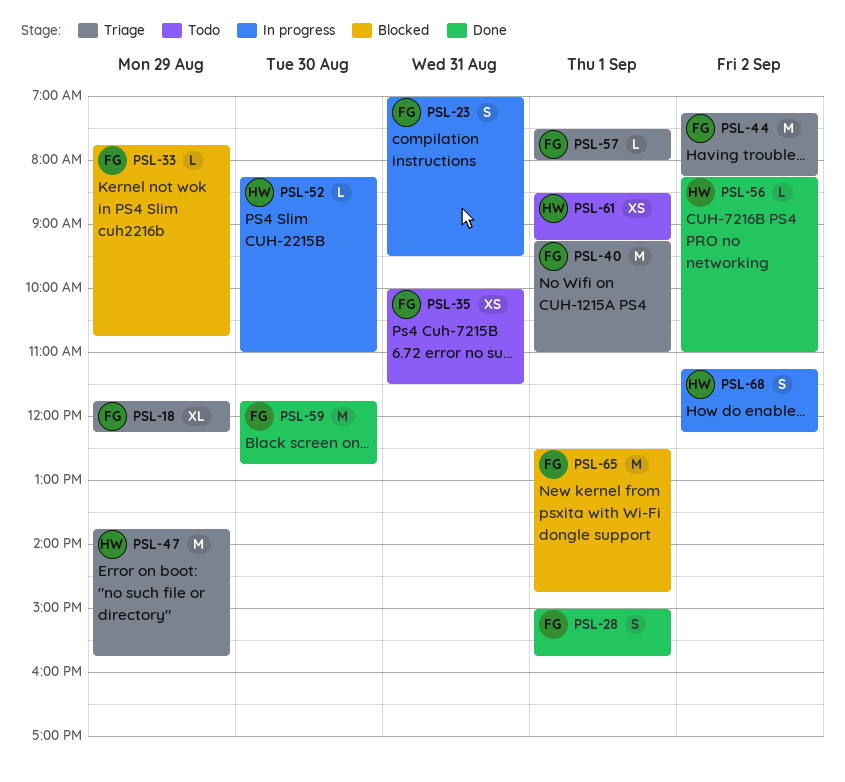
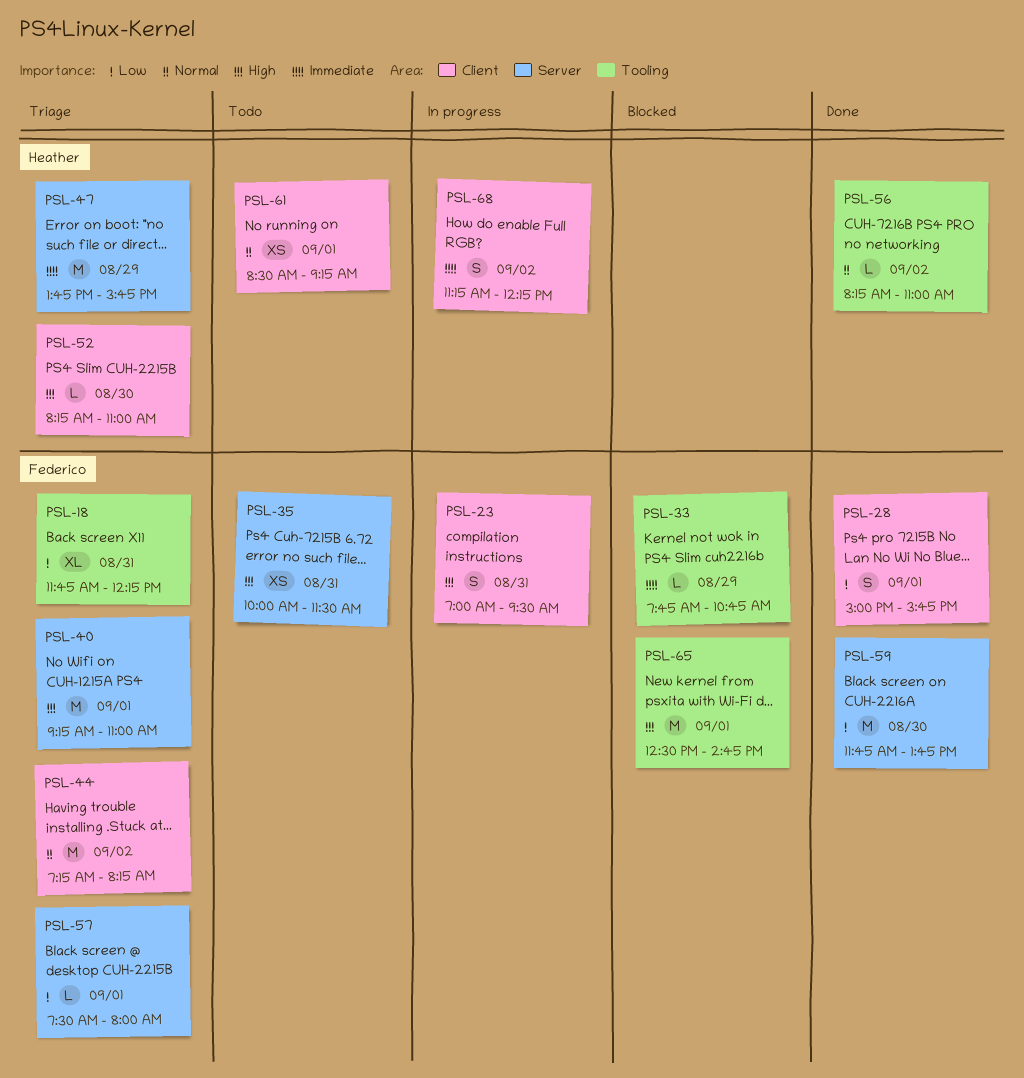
PSL-18, day: Aug 29 -> Aug 31
PSL-52, status: In progress -> Triage
PSL-59, ends: 12:45 -> 13:45

